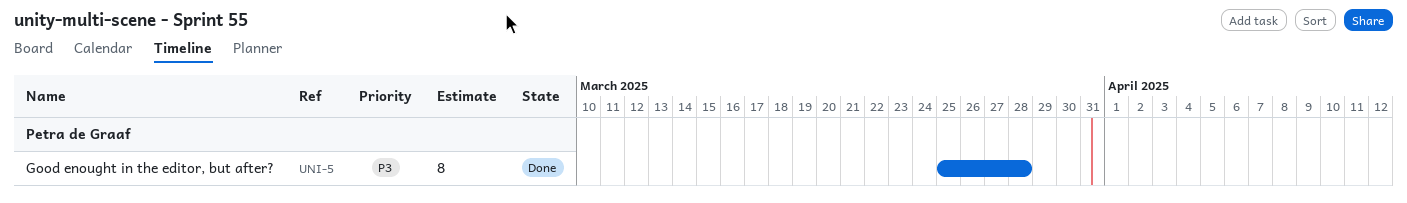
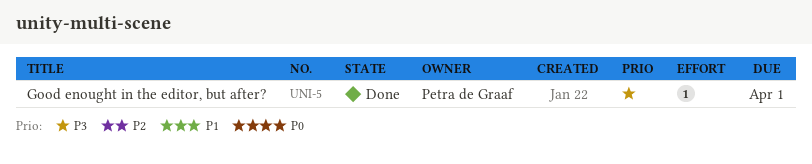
UNI-5, estimate: 8 -> 1
UNI-5, due: Mar 28 -> Apr 1

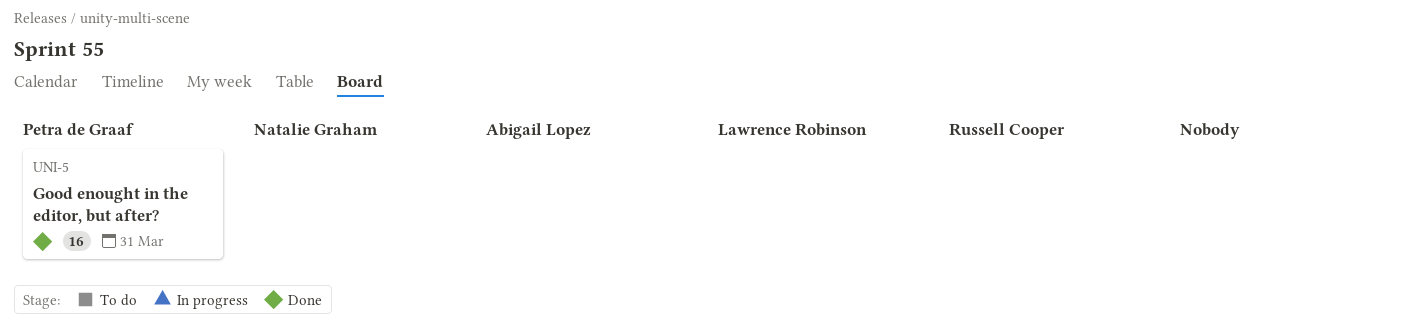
UNI-5, estimate: 1 -> 16
UNI-5, due: Apr 1 -> Mar 31

